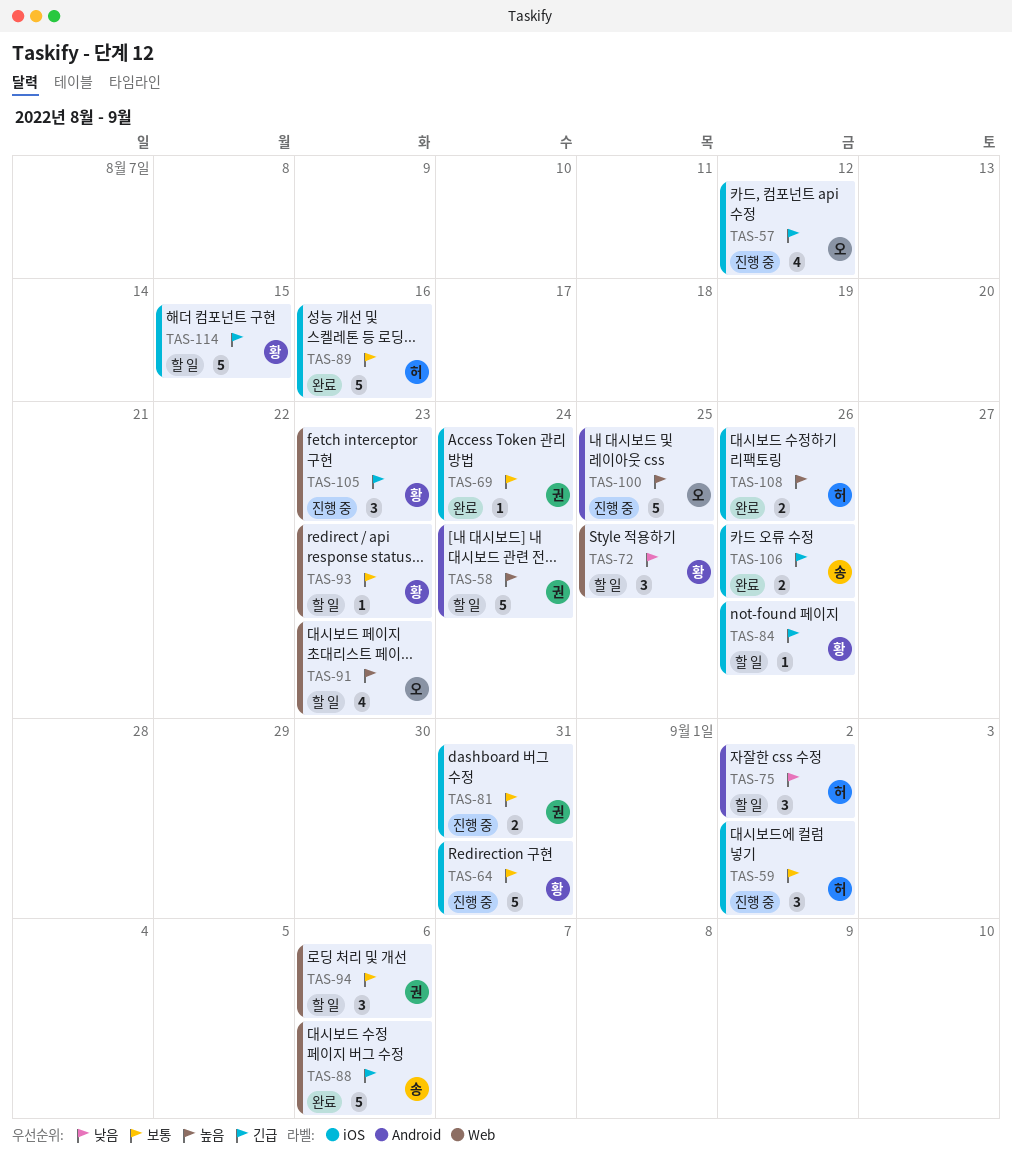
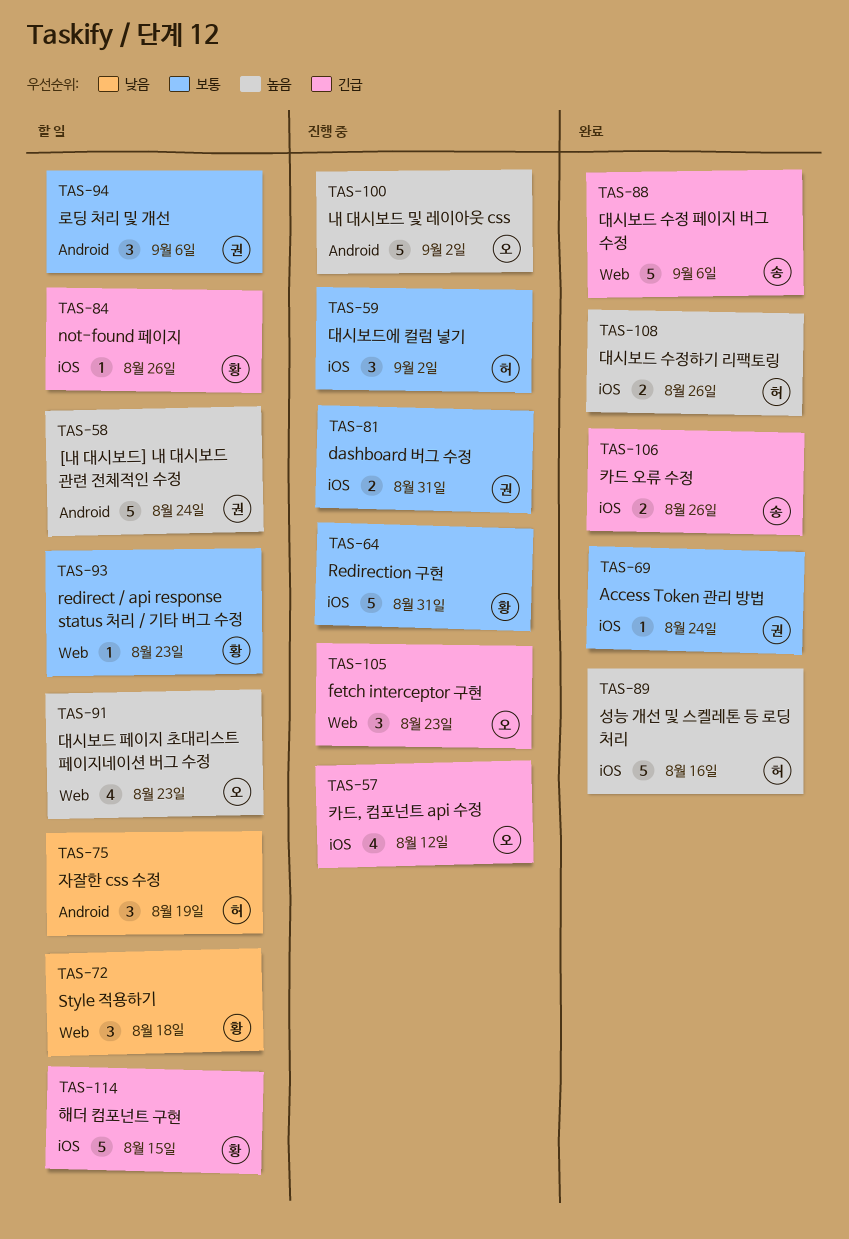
TAS-72, due: Aug 25 -> Aug 18
TAS-75, due: Sep 2 -> Aug 19
TAS-89, priority: 보통 -> 높음
TAS-94, label: Web -> Android
TAS-100, due: Aug 25 -> Sep 2
TAS-105, owner: 황 -> 오

